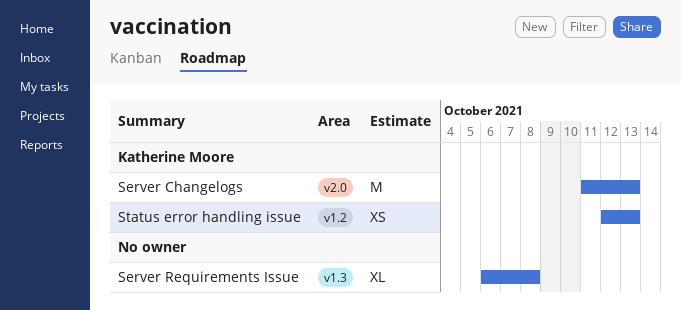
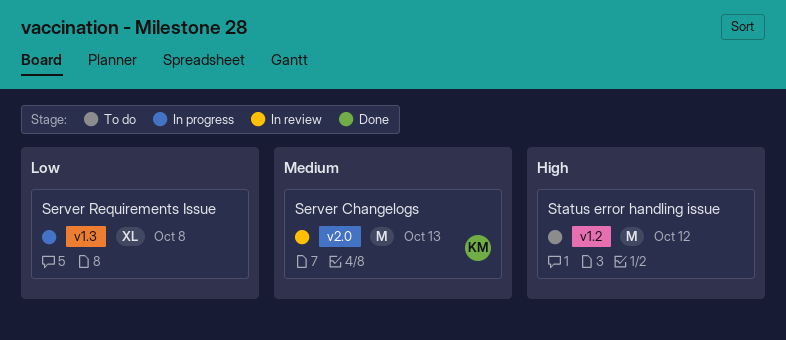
Status error handling issue, owner: Katherine Moore -> none
Status error handling issue, estimate: XS -> M
Status error handling issue, due: Oct 13 -> Oct 12

